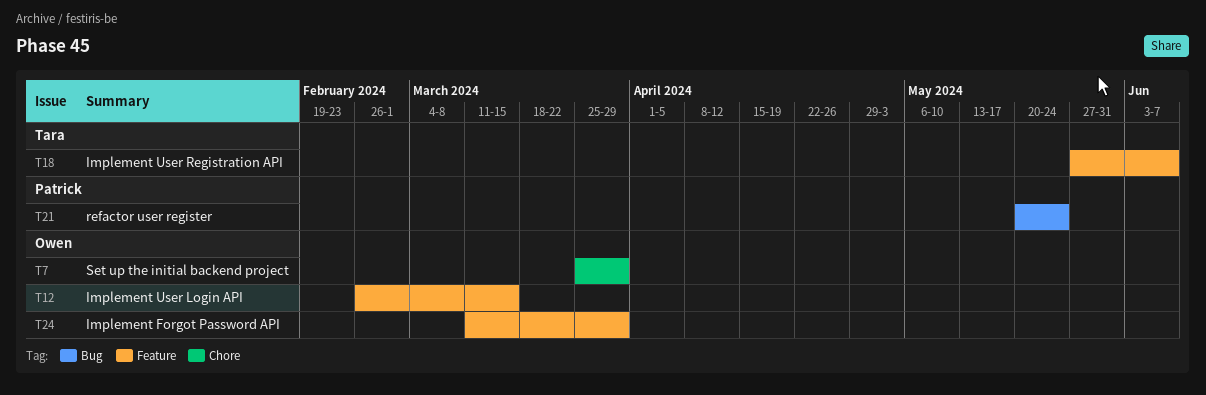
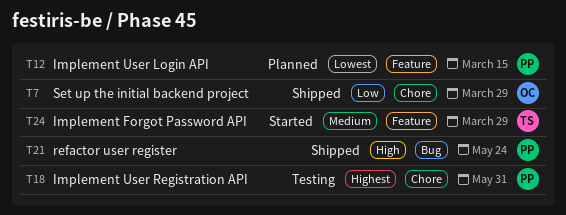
T12, owner: Owen -> Patrick
T18, owner: Tara -> Patrick
T18, label: Feature -> Chore
T18, due: Jun 7 -> May 31
T24, owner: Owen -> Tara

